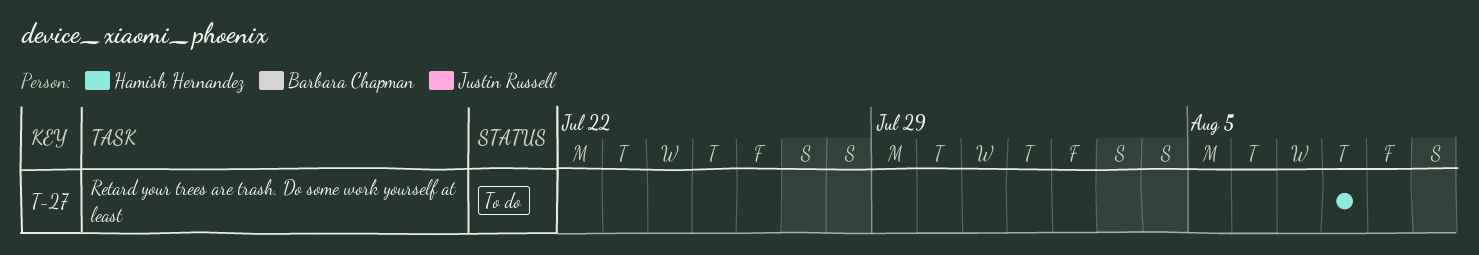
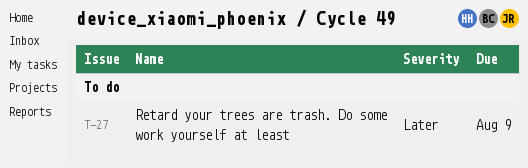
T-27, due: Aug 8 -> Aug 9

